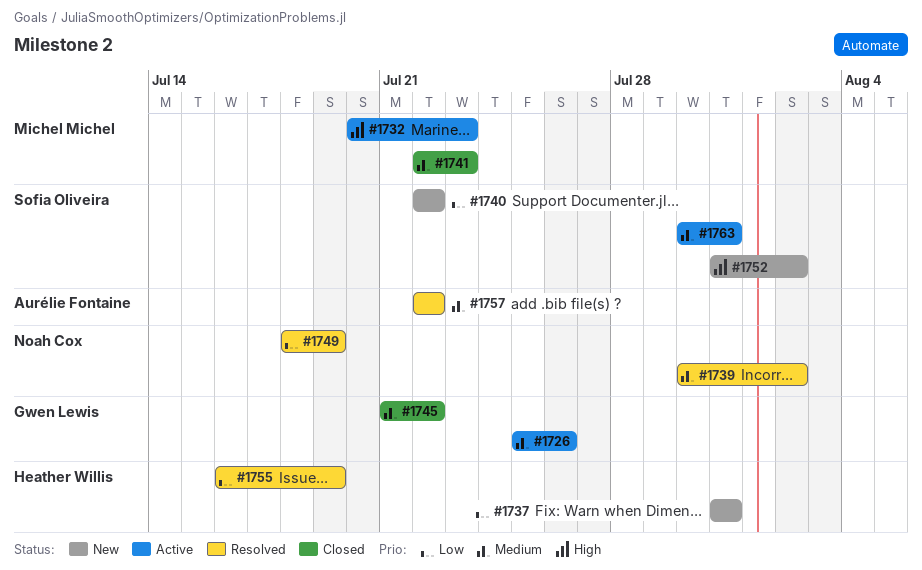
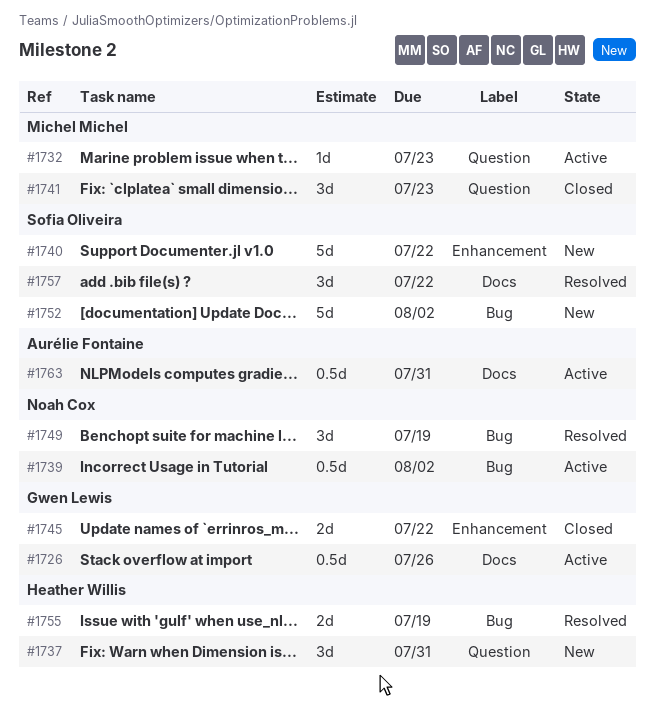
#1739, status: Resolved -> Active
#1757, owner: Aurélie Fontaine -> Sofia Oliveira
#1763, owner: Sofia Oliveira -> Aurélie Fontaine

